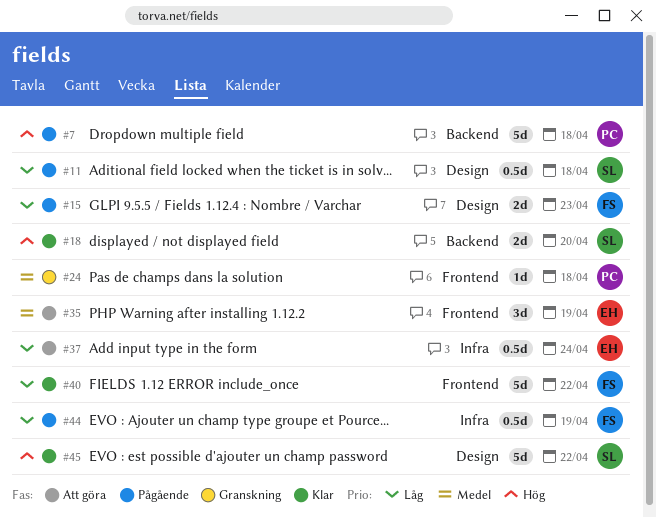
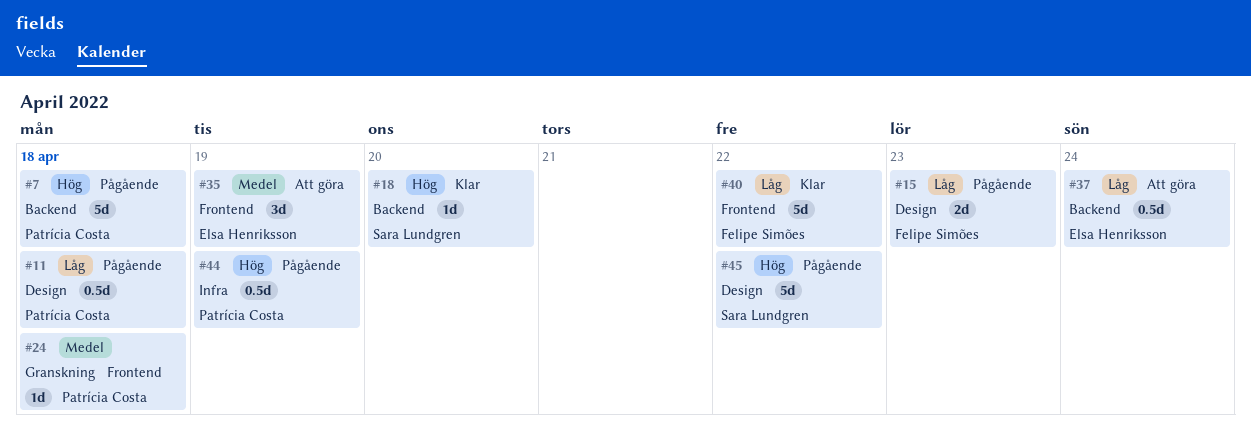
#11, owner: Sara Lundgren -> Patrícia Costa
#18, estimate: 2d -> 1d
#37, label: Infra -> Backend
#44, owner: Felipe Simões -> Patrícia Costa
#44, priority: Låg -> Hög
#45, status: Klar -> Pågående

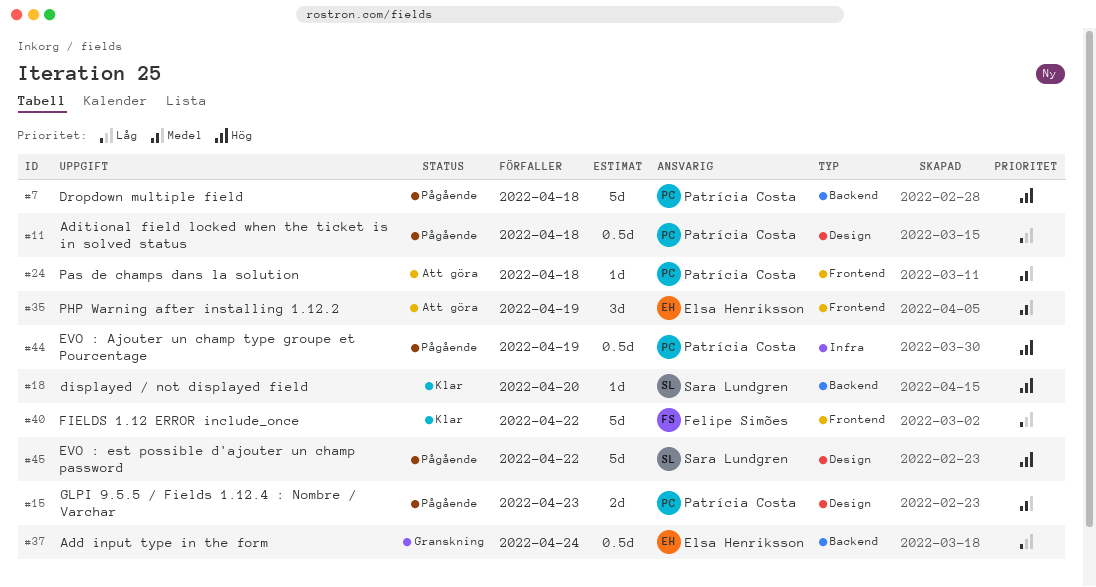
#15, owner: Felipe Simões -> Patrícia Costa
#15, priority: Låg -> Medel
#24, status: Granskning -> Att göra
#37, status: Att göra -> Granskning

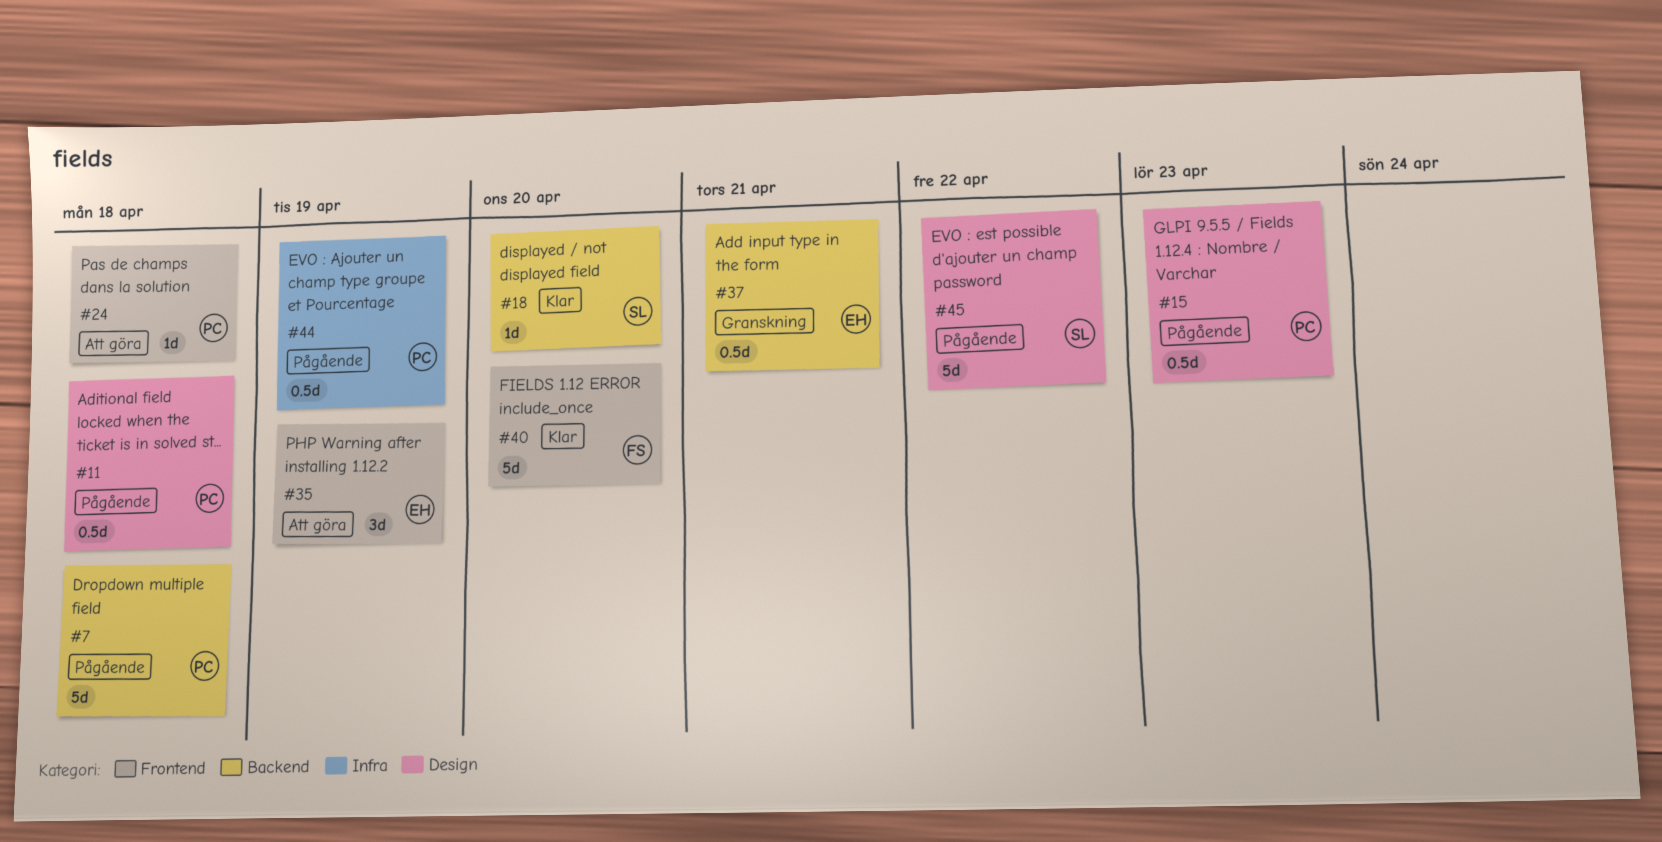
#15, estimate: 2d -> 0.5d
#37, due: Apr 24 -> Apr 21
#40, due: Apr 22 -> Apr 20

